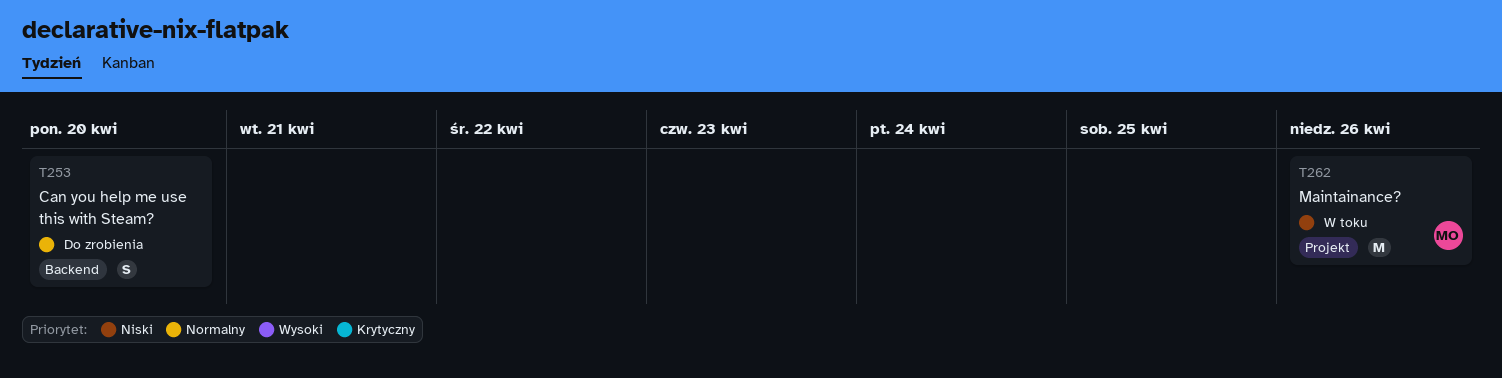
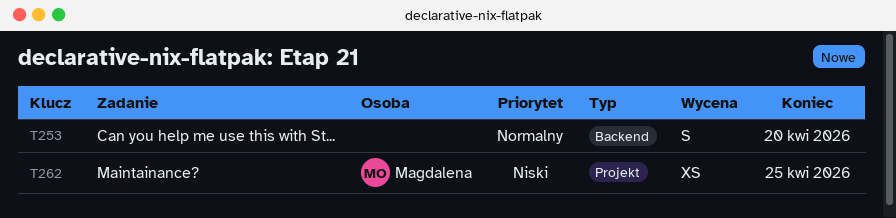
T262, estimate: M -> XS
T262, due: Apr 26 -> Apr 25

